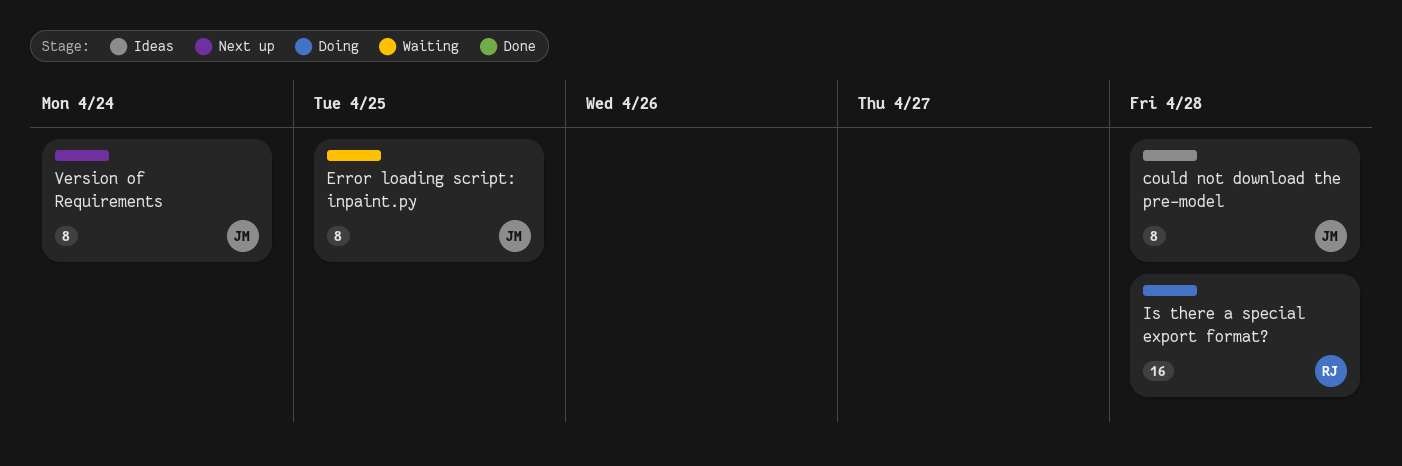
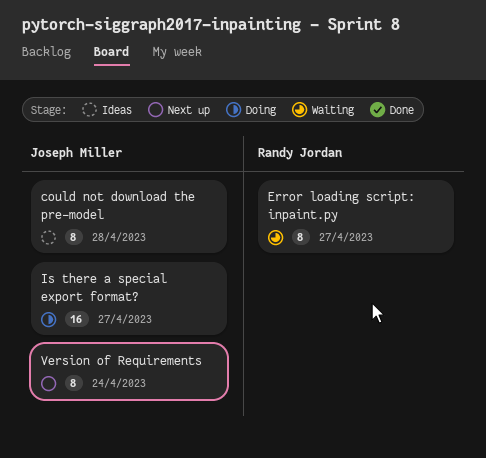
Error loading script: inpaint.py, owner: Joseph Miller -> Randy Jordan
Error loading script: inpaint.py, due: Apr 25 -> Apr 27
Is there a special export format?, owner: Randy Jordan -> Joseph Miller
Is there a special export format?, due: Apr 28 -> Apr 27

